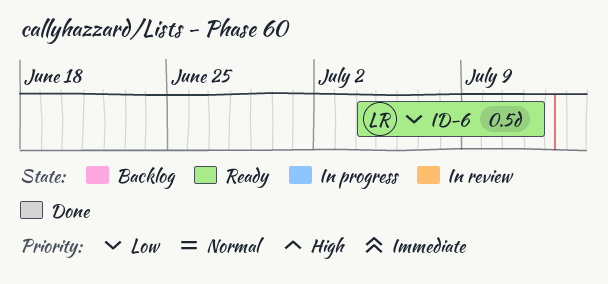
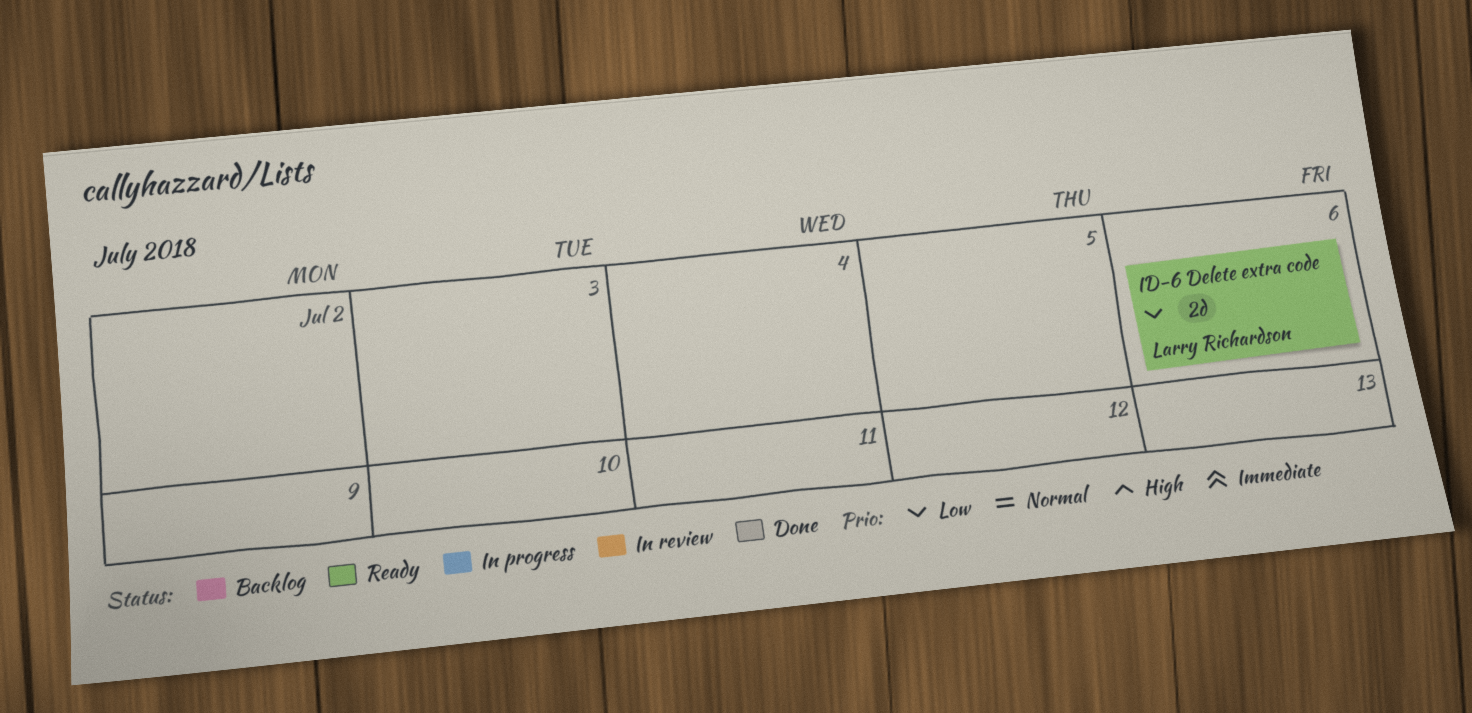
ID-6, estimate: 0.5d -> 2d
ID-6, due: Jul 12 -> Jul 6

